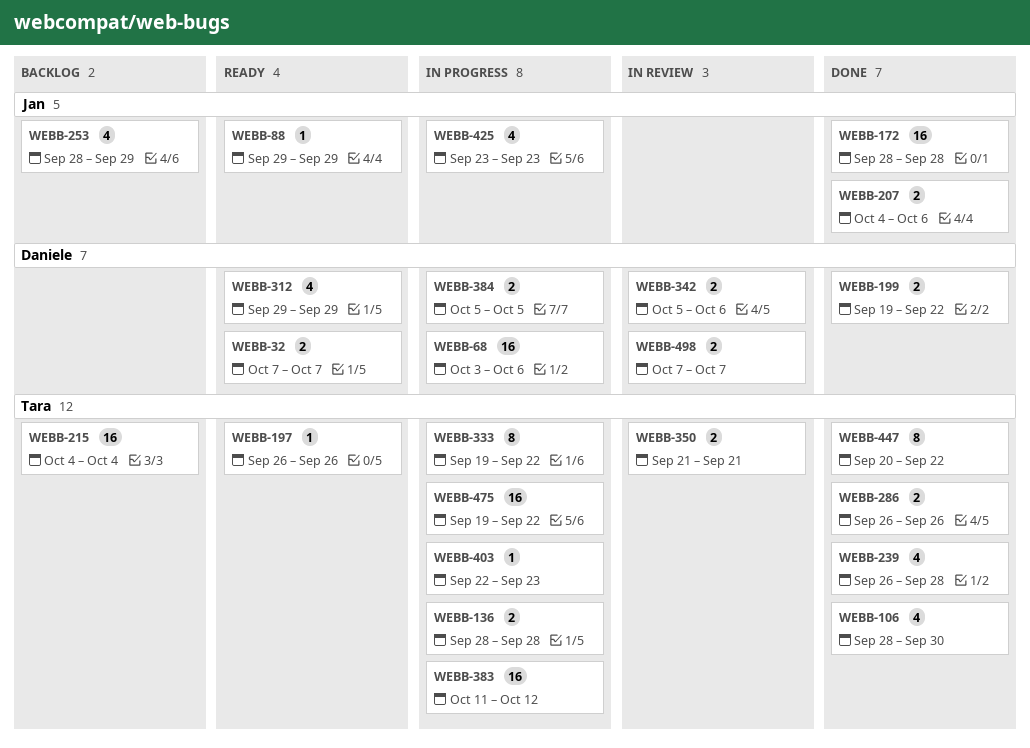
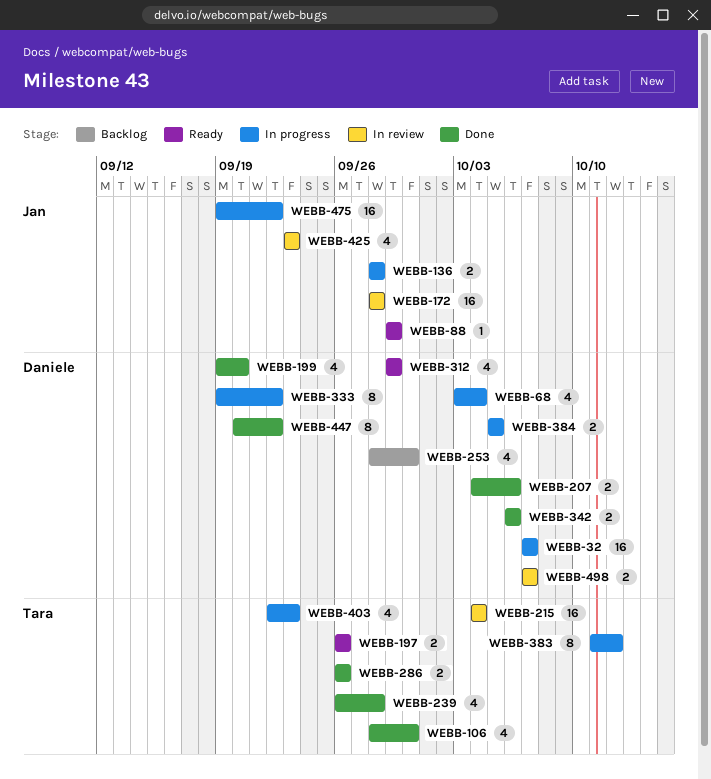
WEBB-32, status: Ready -> In progress
WEBB-32, estimate: 2 -> 16
WEBB-68, estimate: 16 -> 4
WEBB-68, due: Oct 6 -> Oct 4
WEBB-136, owner: Tara -> Jan
WEBB-172, status: Done -> In review
WEBB-197, estimate: 1 -> 2
WEBB-199, estimate: 2 -> 4
WEBB-199, due: Sep 22 -> Sep 20
WEBB-207, owner: Jan -> Daniele
WEBB-215, status: Backlog -> In review
WEBB-253, owner: Jan -> Daniele
WEBB-253, due: Sep 29 -> Sep 30
WEBB-333, owner: Tara -> Daniele
WEBB-342, status: In review -> Done
WEBB-342, start: Oct 5 -> Oct 6
WEBB-350: present -> none
WEBB-383, estimate: 16 -> 8
WEBB-403, estimate: 1 -> 4
WEBB-425, status: In progress -> In review
WEBB-447, owner: Tara -> Daniele
WEBB-475, owner: Tara -> Jan

